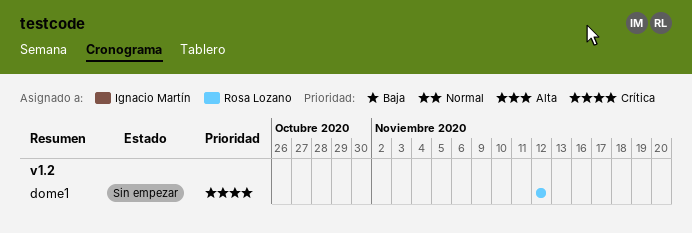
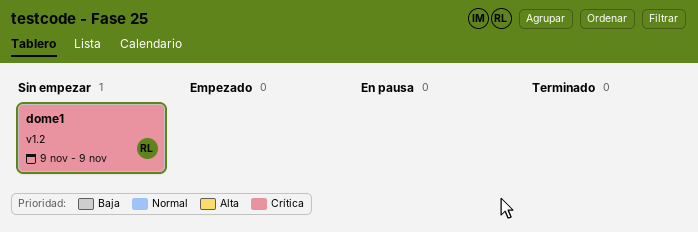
dome1, start: Nov 12 -> Nov 9
dome1, due: Nov 12 -> Nov 9

